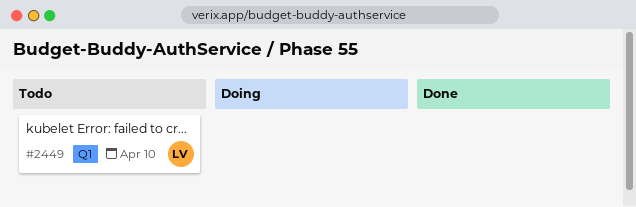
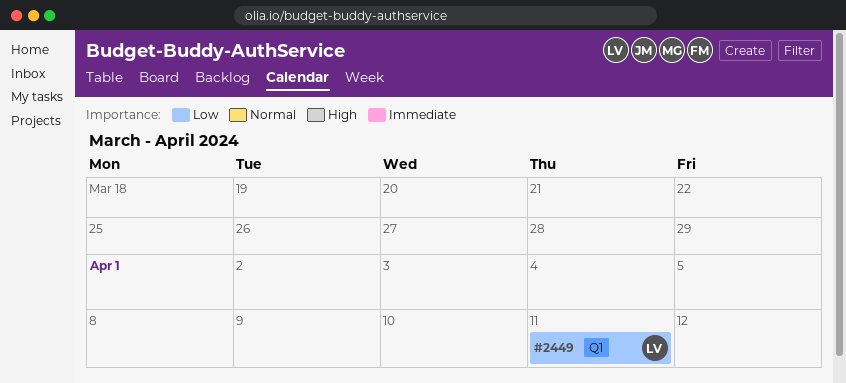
#2449, due: Apr 10 -> Apr 11

